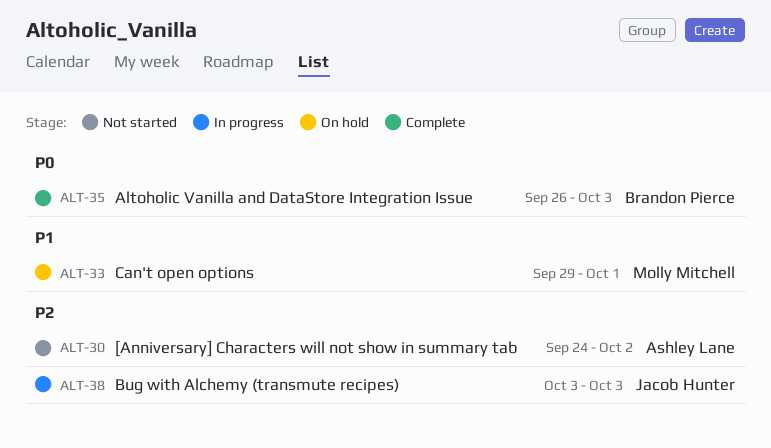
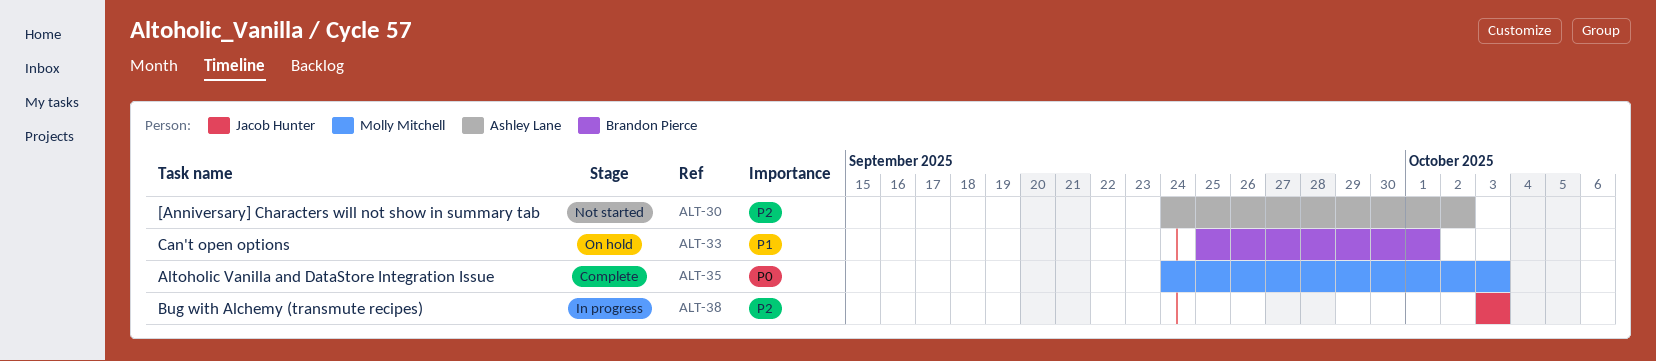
ALT-33, owner: Molly Mitchell -> Brandon Pierce
ALT-33, start: Sep 29 -> Sep 25
ALT-35, owner: Brandon Pierce -> Molly Mitchell
ALT-35, start: Sep 26 -> Sep 24

